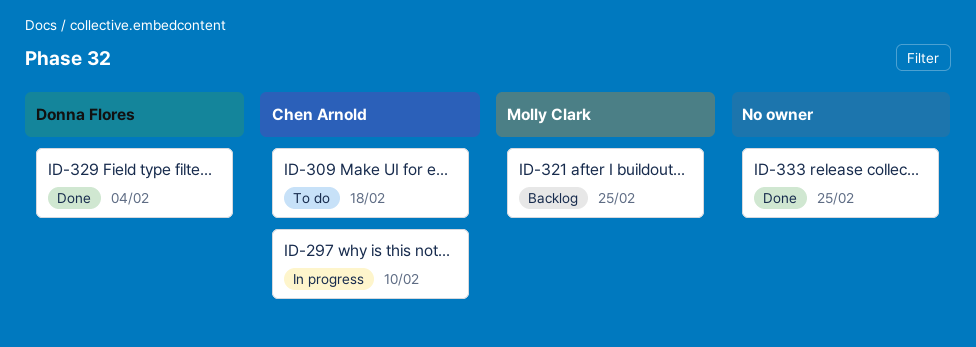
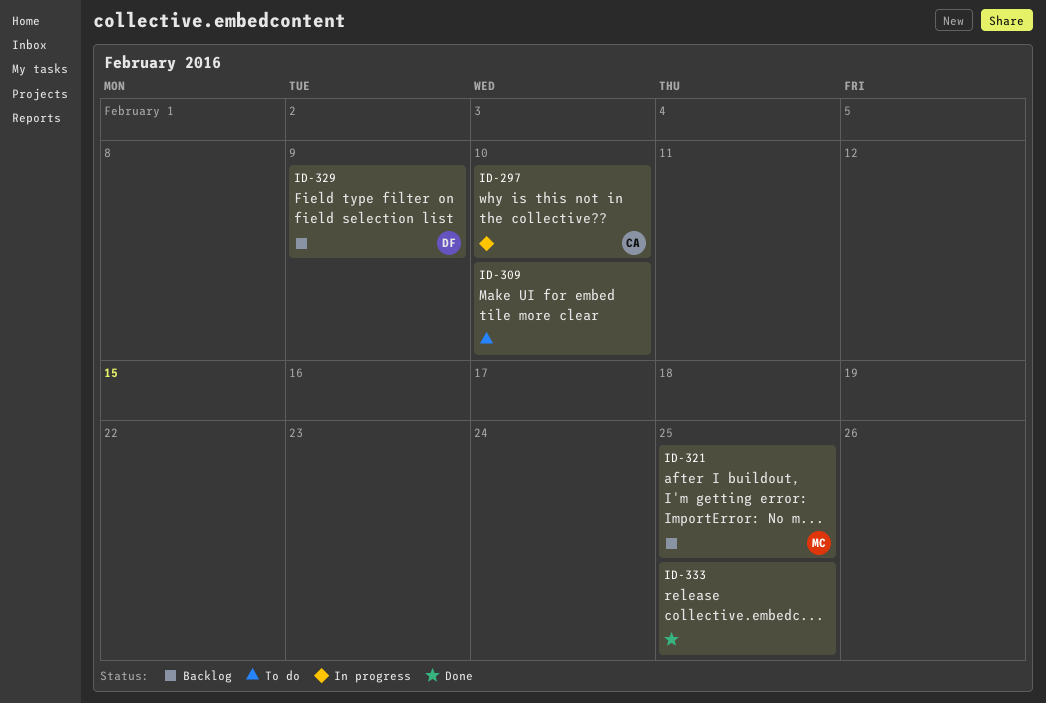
ID-309, owner: Chen Arnold -> none
ID-309, due: Feb 18 -> Feb 10
ID-329, status: Done -> Backlog
ID-329, due: Feb 4 -> Feb 9

